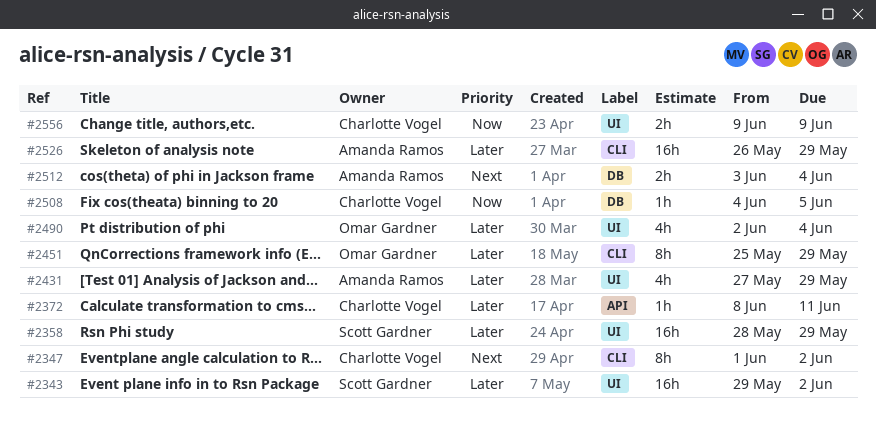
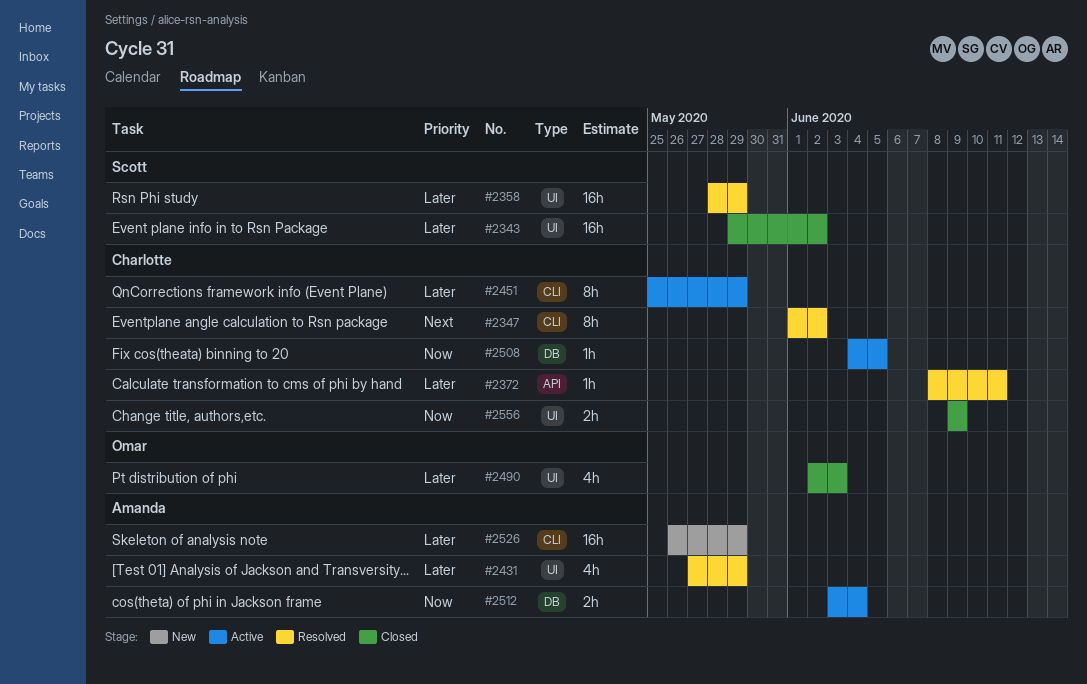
#2451, owner: Omar Gardner -> Charlotte Vogel
#2490, due: Jun 4 -> Jun 3
#2512, priority: Next -> Now

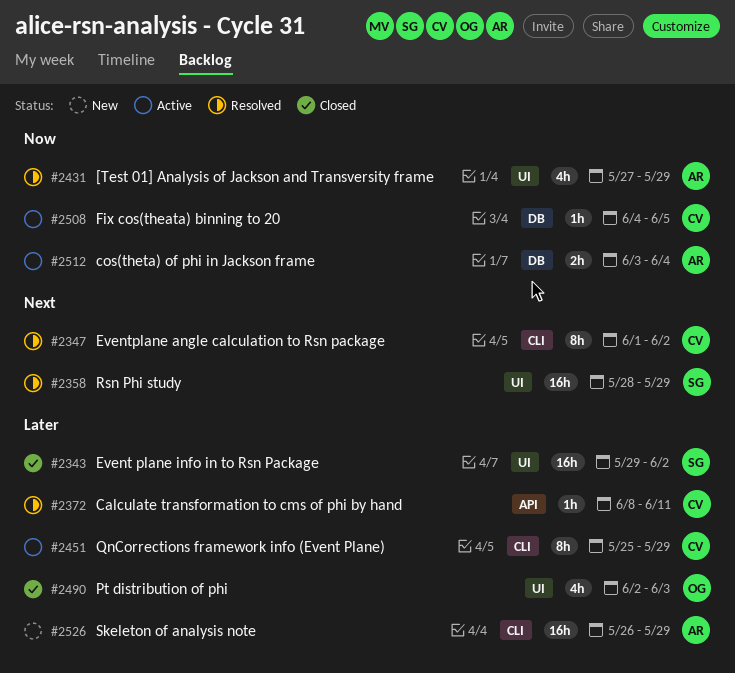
#2358, priority: Later -> Next
#2431, priority: Later -> Now
#2556: present -> none

